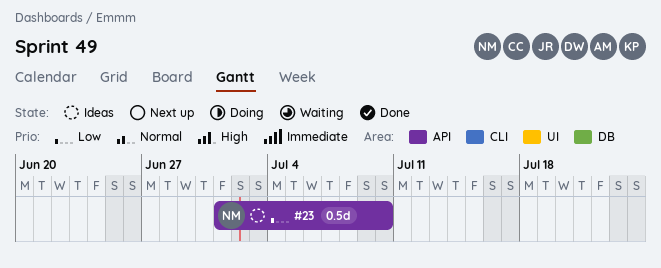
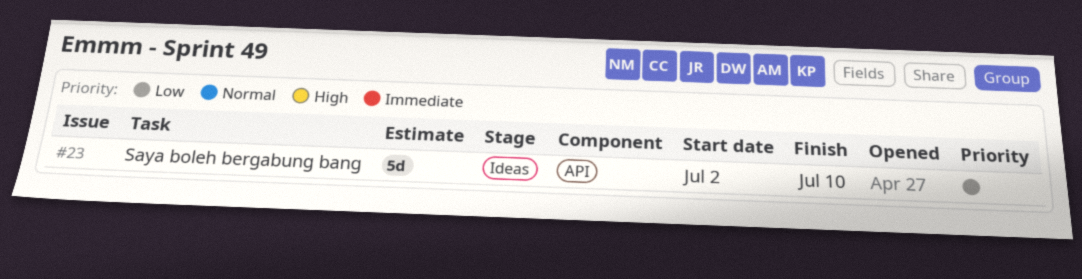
#23, estimate: 0.5d -> 5d
#23, start: Jul 1 -> Jul 2

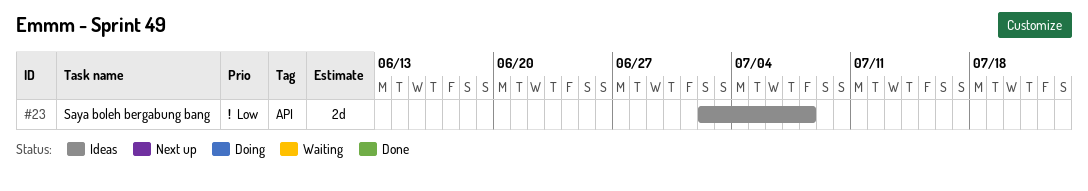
#23, estimate: 5d -> 2d
#23, due: Jul 10 -> Jul 8

